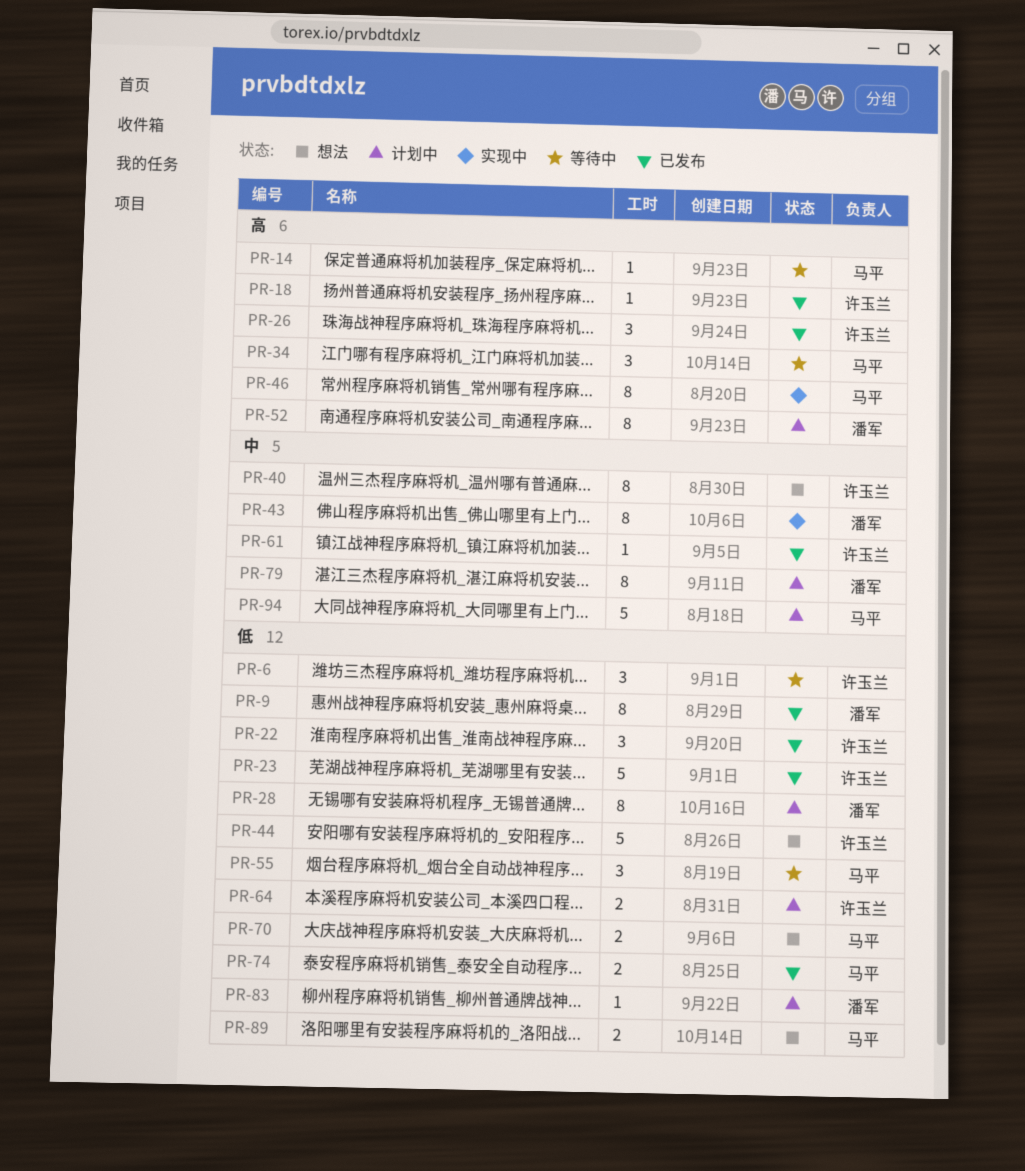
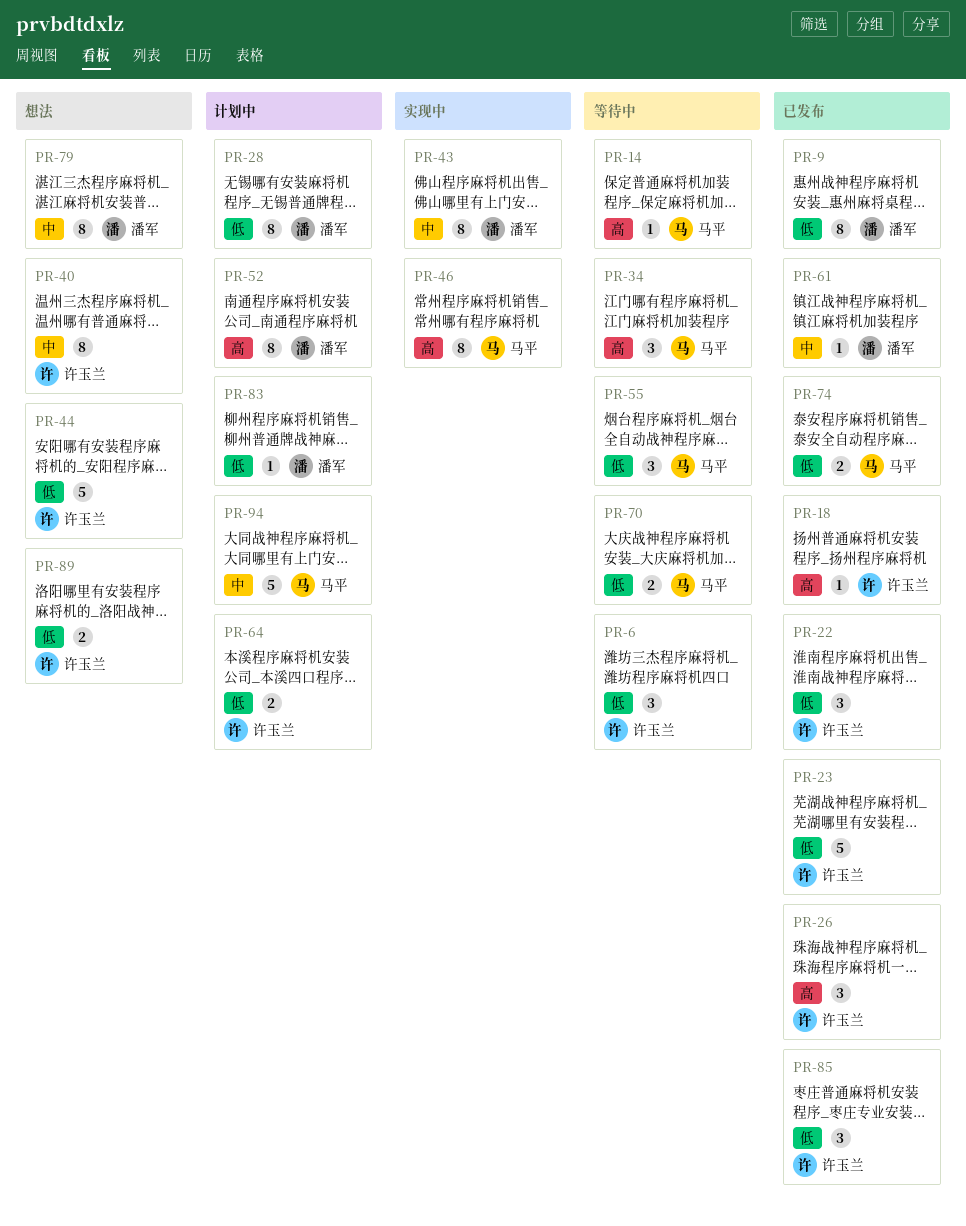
PR-61, owner: 许玉兰 -> 潘军
PR-70, status: 想法 -> 等待中
PR-79, status: 计划中 -> 想法
PR-85: none -> present
PR-89, owner: 马平 -> 许玉兰

